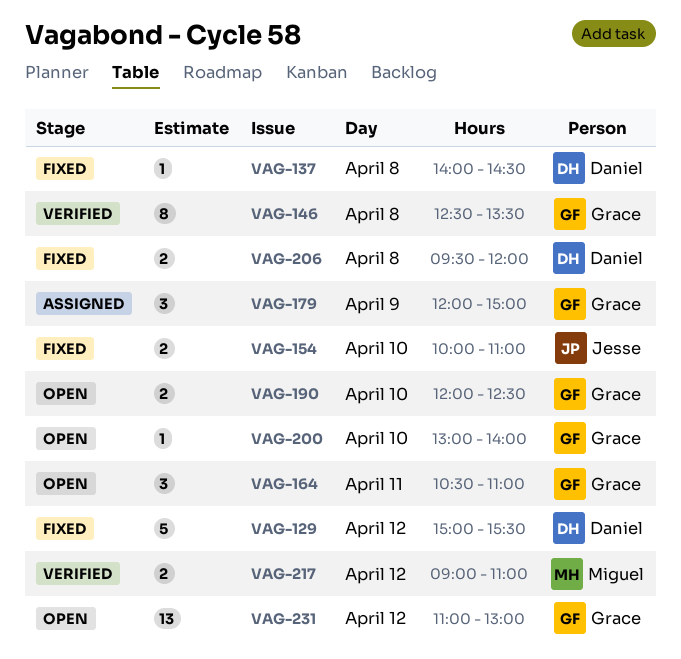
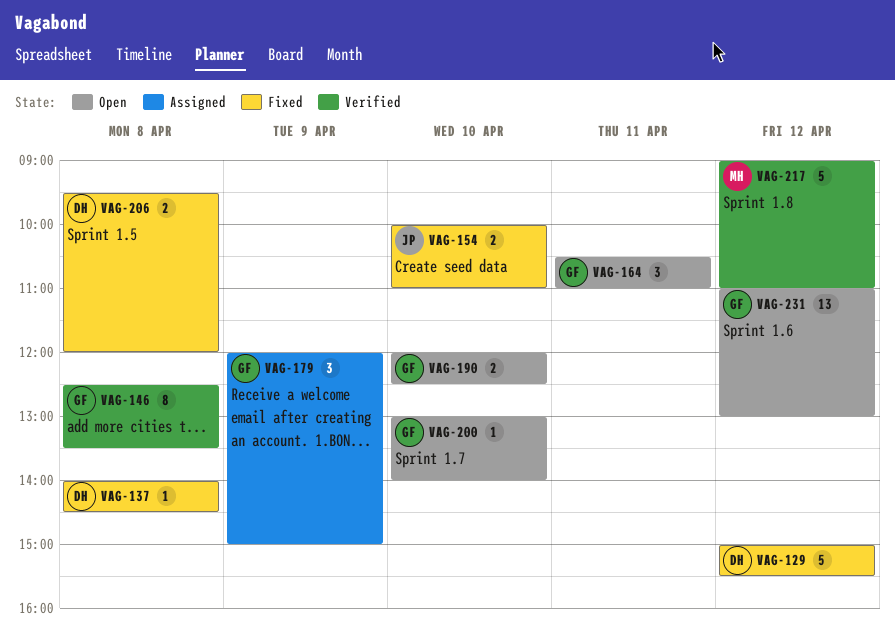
VAG-217, estimate: 2 -> 5

